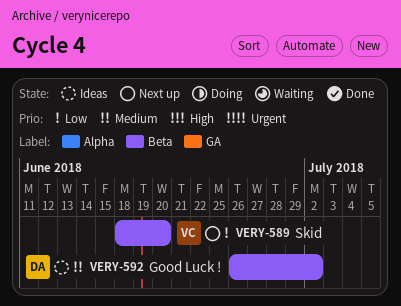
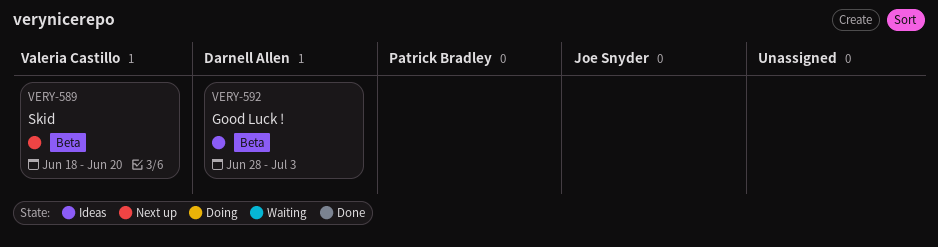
VERY-592, start: Jun 26 -> Jun 28
VERY-592, due: Jul 2 -> Jul 3

